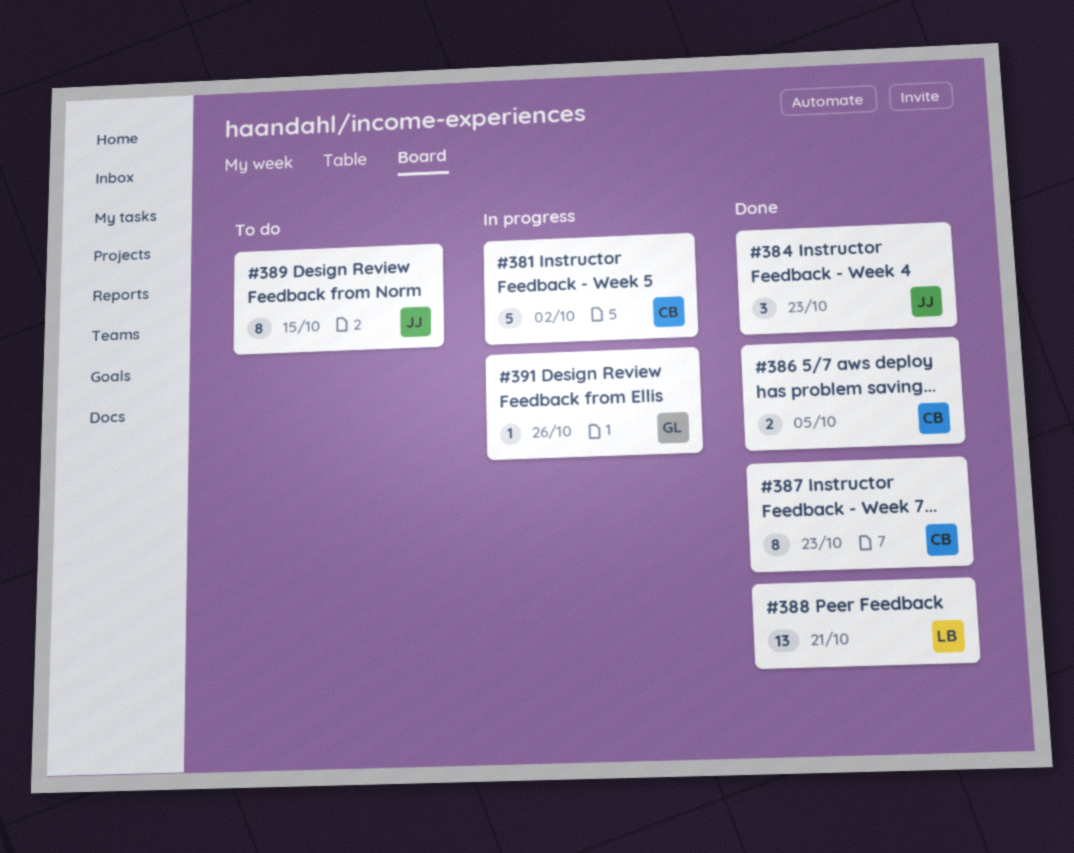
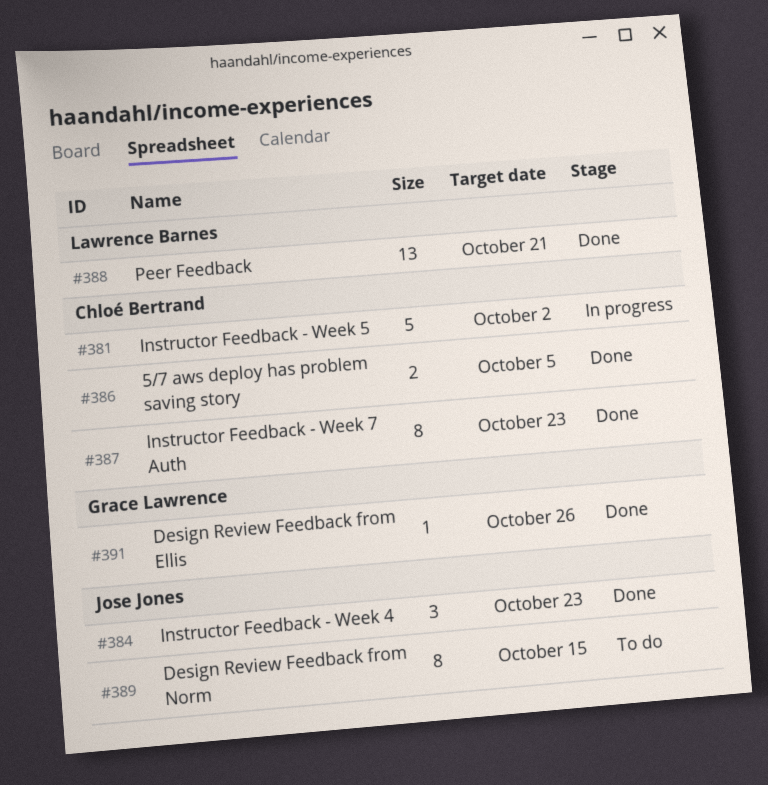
#391, status: In progress -> Done

